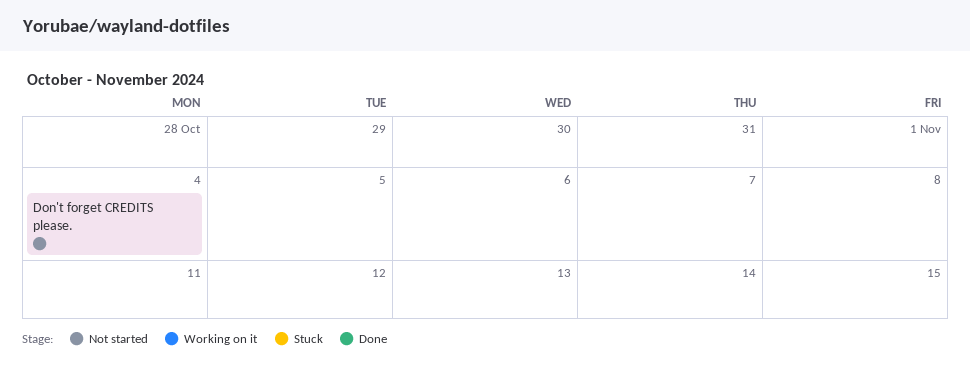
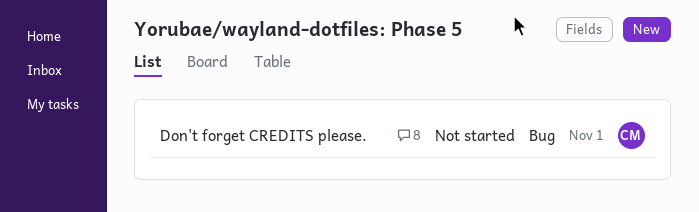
Don't forget CREDITS please., due: Nov 4 -> Nov 1

